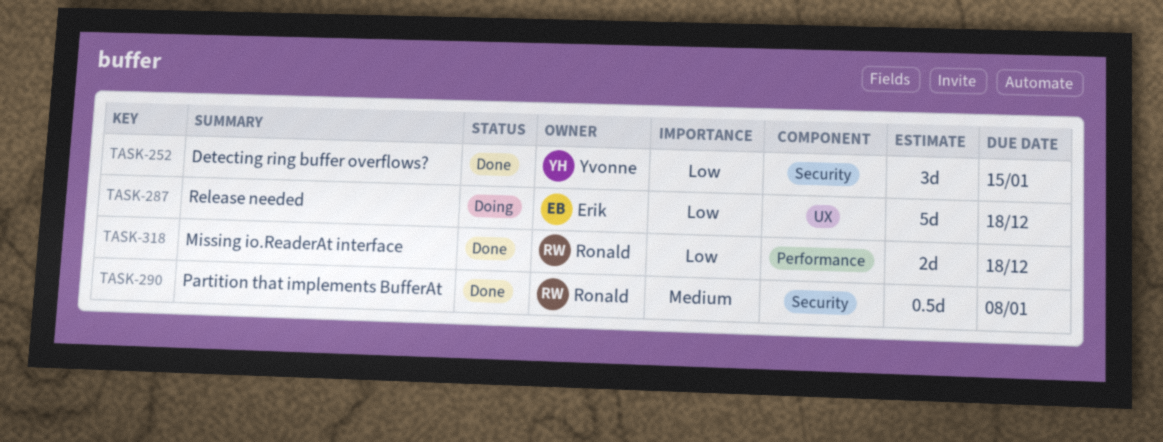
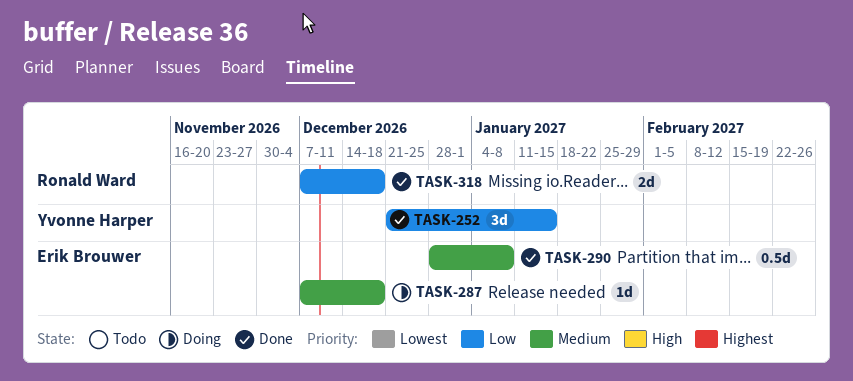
TASK-287, priority: Low -> Medium
TASK-287, estimate: 5d -> 1d
TASK-290, owner: Ronald Ward -> Erik Brouwer

